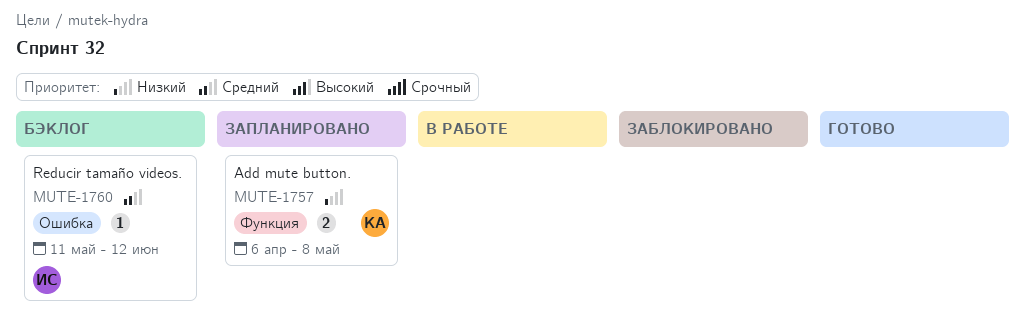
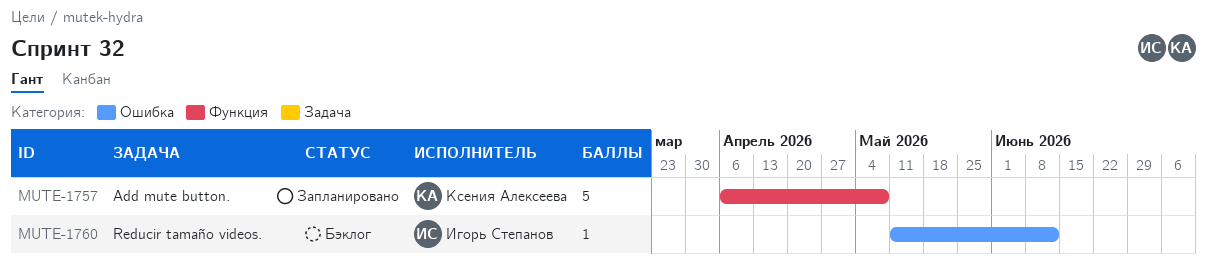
MUTE-1757, estimate: 2 -> 5

